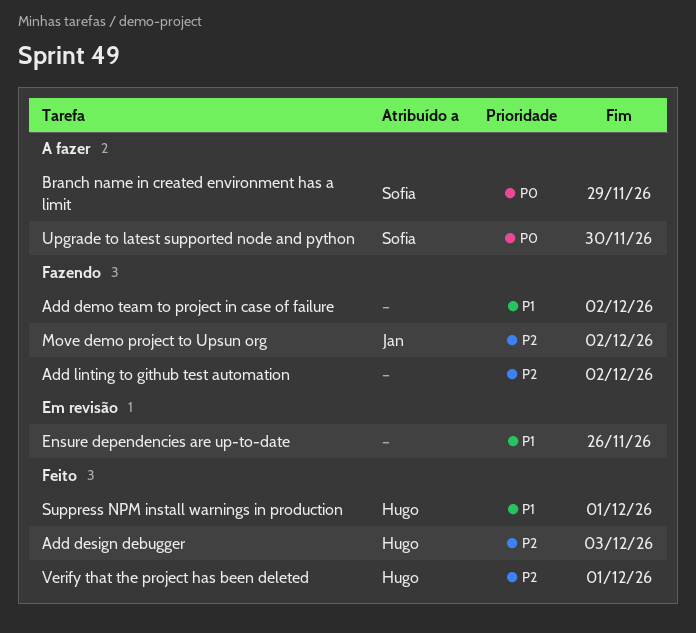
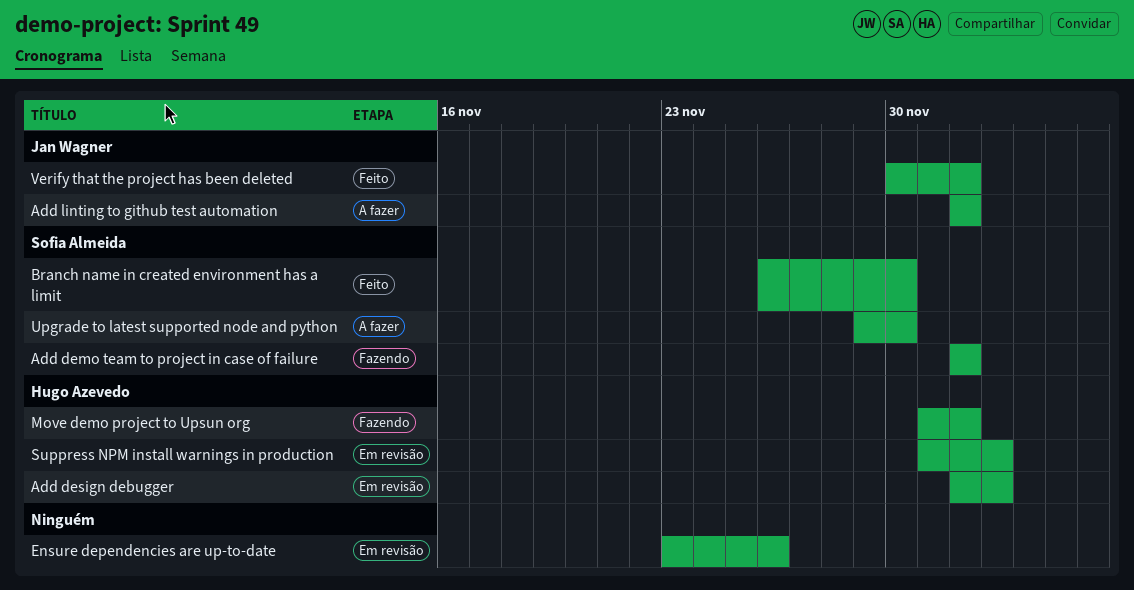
Add demo team to project in case of failure, owner: none -> Sofia Almeida
Add design debugger, status: Feito -> Em revisão
Add linting to github test automation, status: Fazendo -> A fazer
Add linting to github test automation, owner: none -> Jan Wagner
Branch name in created environment has a limit, status: A fazer -> Feito
Branch name in created environment has a limit, due: Nov 29 -> Nov 30
Move demo project to Upsun org, owner: Jan Wagner -> Hugo Azevedo
Suppress NPM install warnings in production, status: Feito -> Em revisão
Suppress NPM install warnings in production, due: Dec 1 -> Dec 3
Verify that the project has been deleted, owner: Hugo Azevedo -> Jan Wagner
Verify that the project has been deleted, due: Dec 1 -> Dec 2

